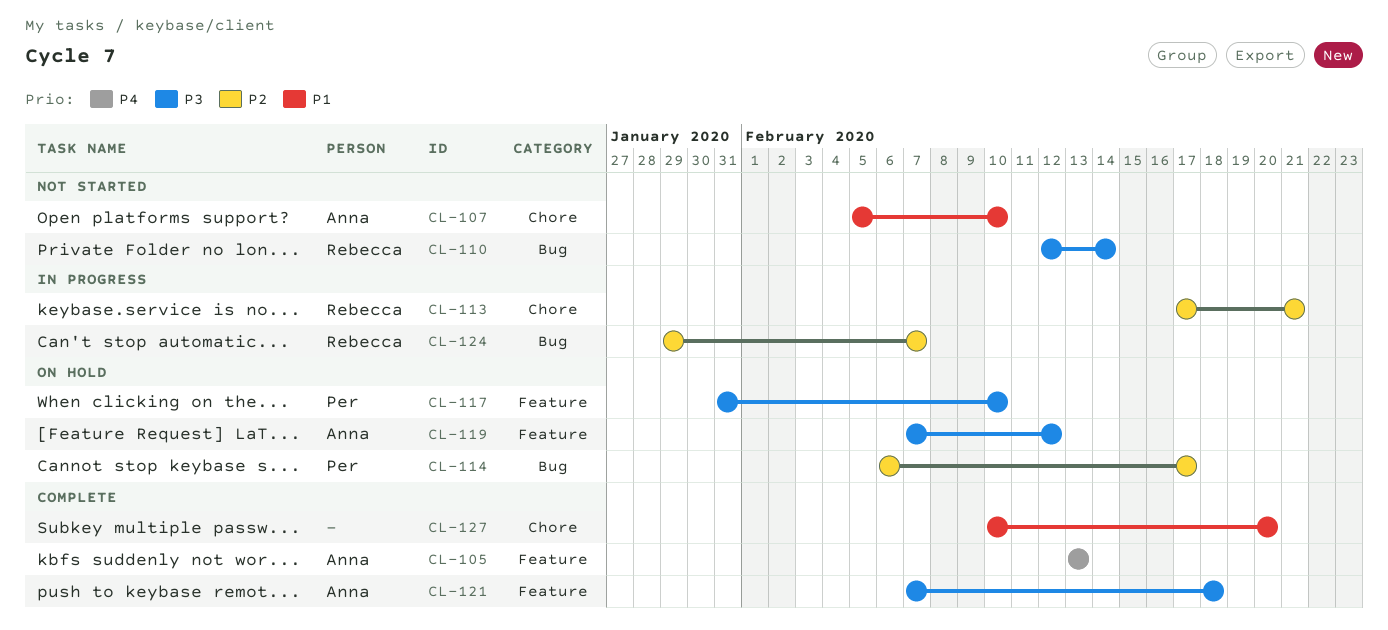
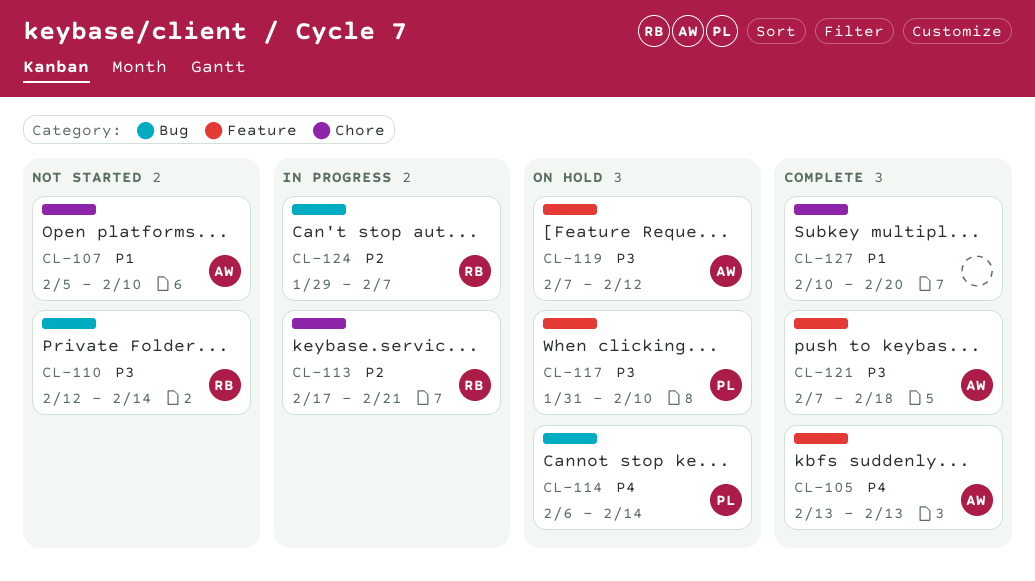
CL-114, priority: P2 -> P4
CL-114, due: Feb 17 -> Feb 14

